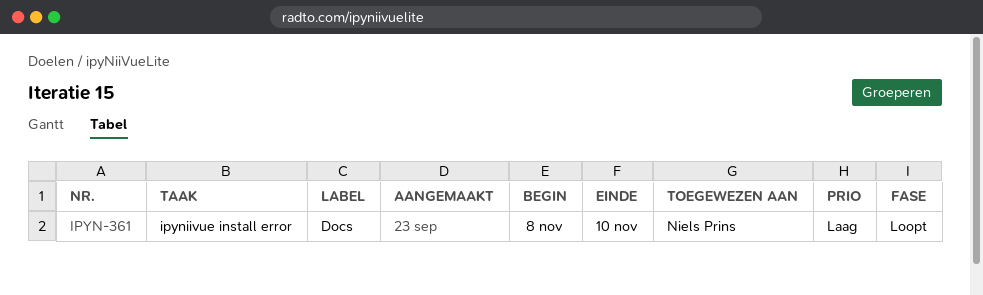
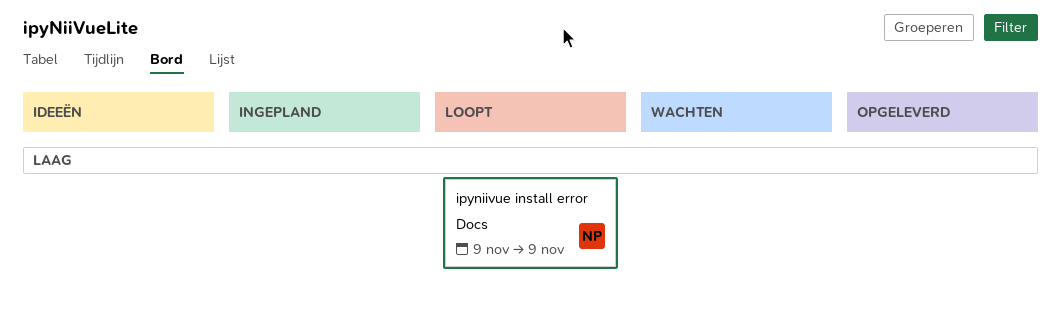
ipyniivue install error, start: Nov 8 -> Nov 9
ipyniivue install error, due: Nov 10 -> Nov 9

